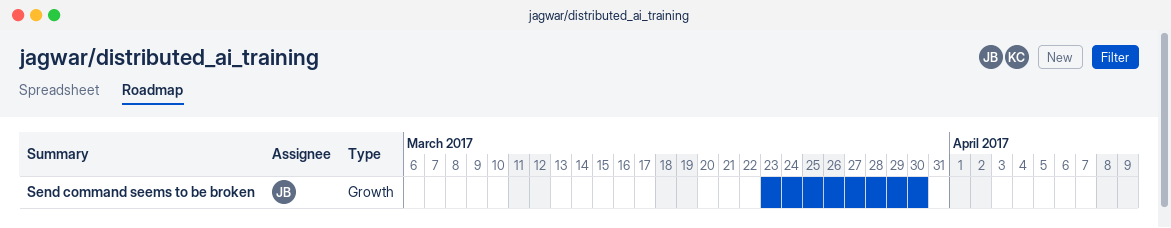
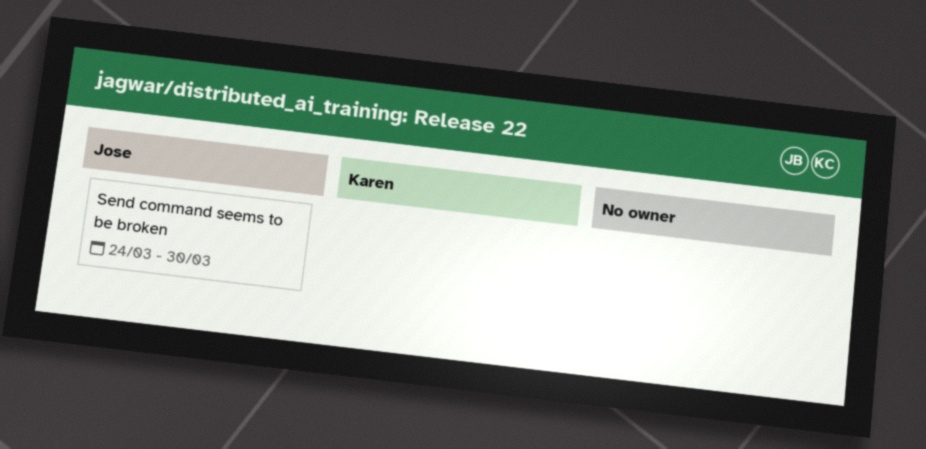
Send command seems to be broken, start: Mar 23 -> Mar 24

